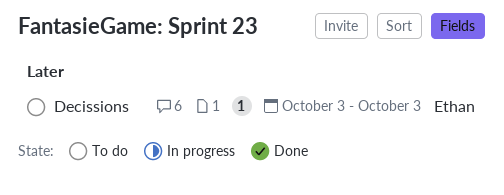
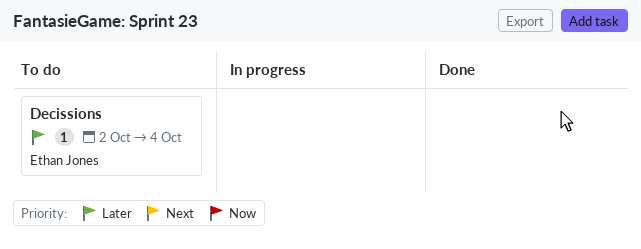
Decissions, start: Oct 3 -> Oct 2
Decissions, due: Oct 3 -> Oct 4

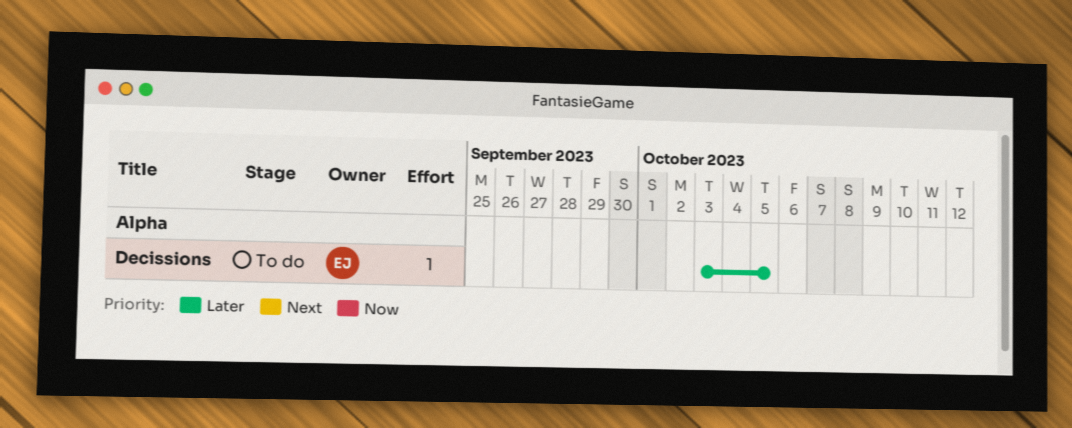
Decissions, start: Oct 2 -> Oct 3
Decissions, due: Oct 4 -> Oct 5

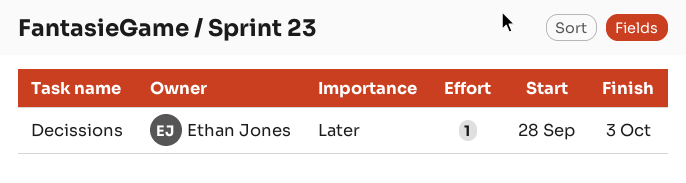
Decissions, start: Oct 3 -> Sep 28
Decissions, due: Oct 5 -> Oct 3

